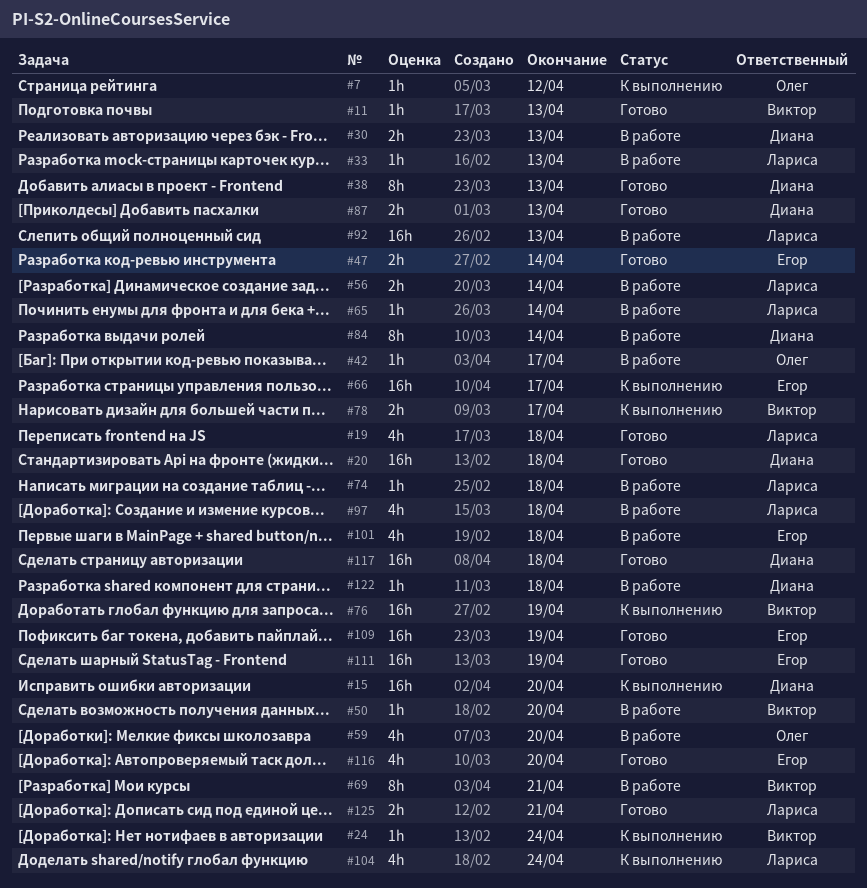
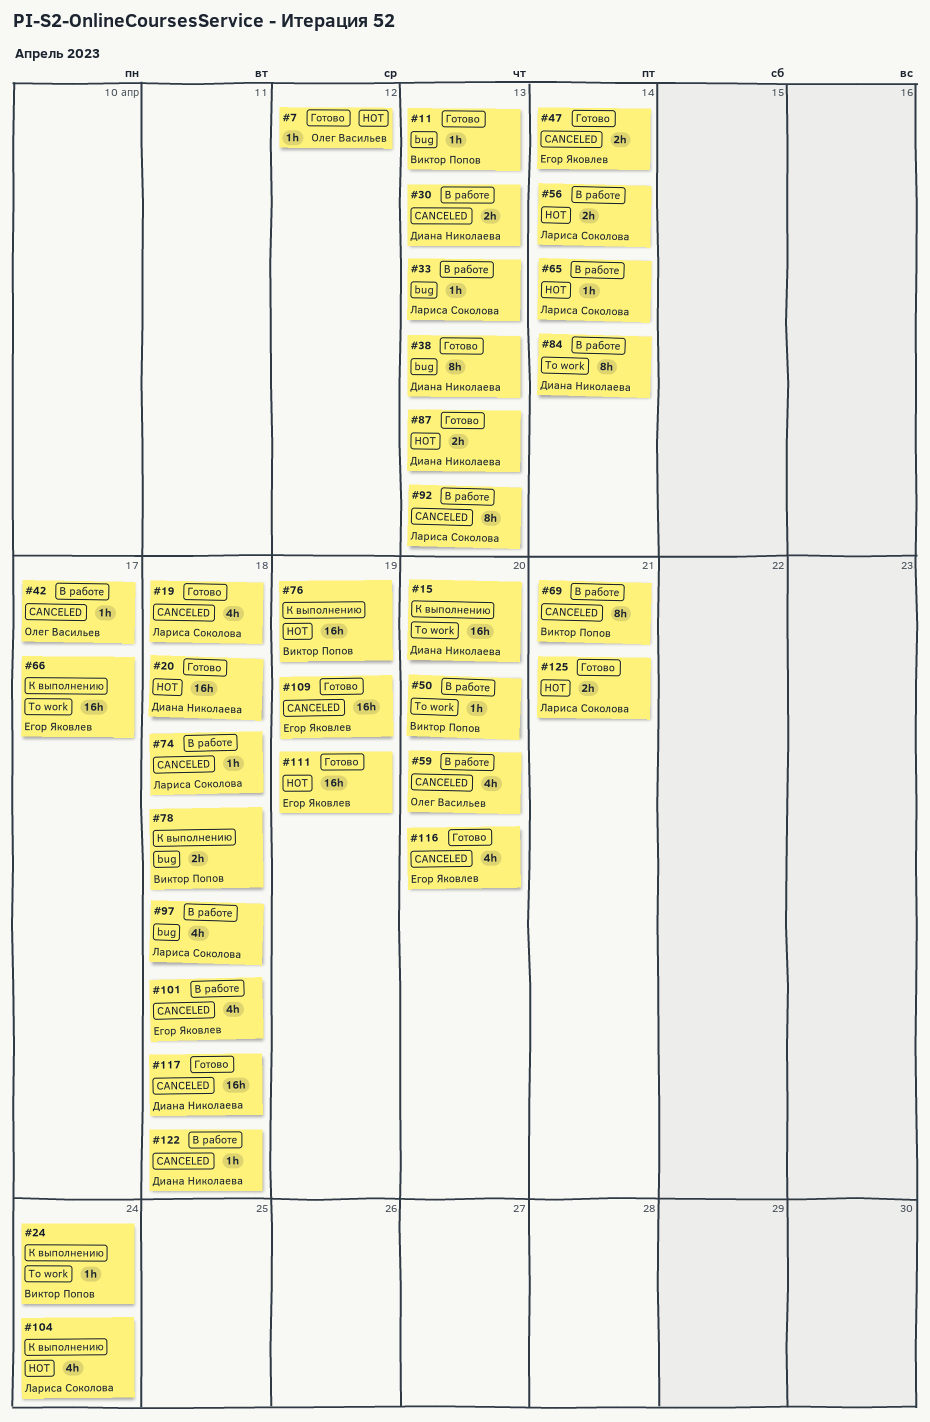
#7, status: К выполнению -> Готово
#78, due: Apr 17 -> Apr 18
#92, estimate: 16h -> 8h

